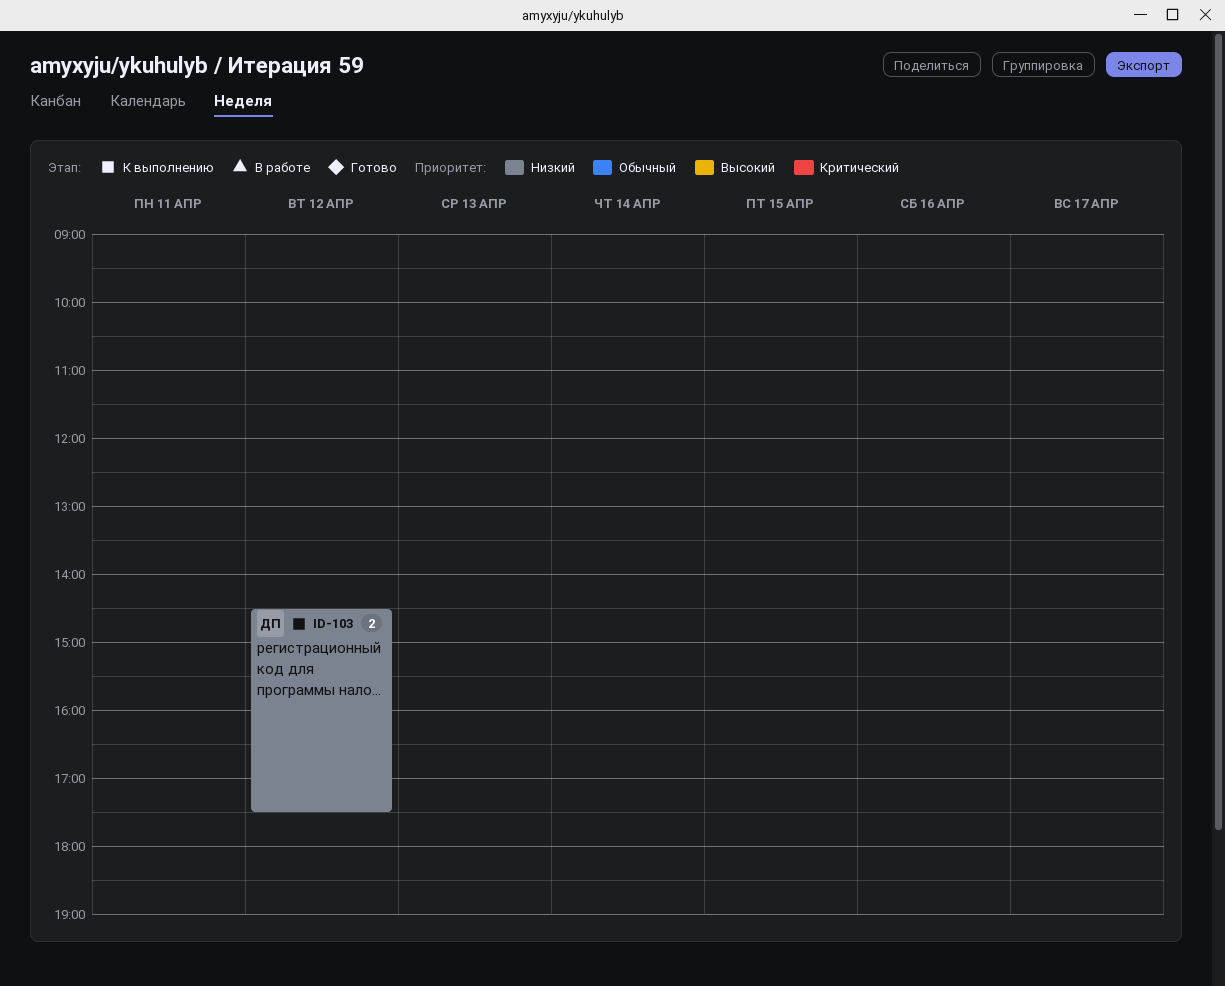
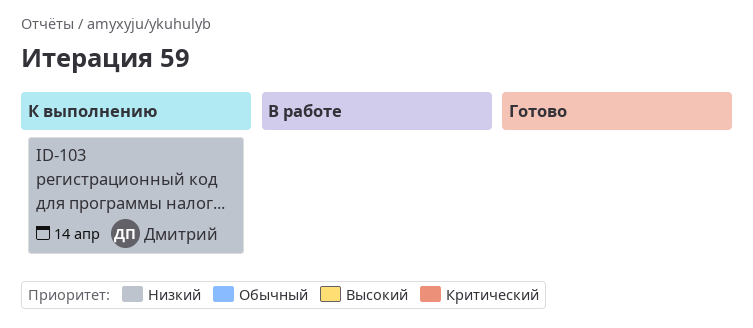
ID-103, day: Apr 12 -> Apr 14

